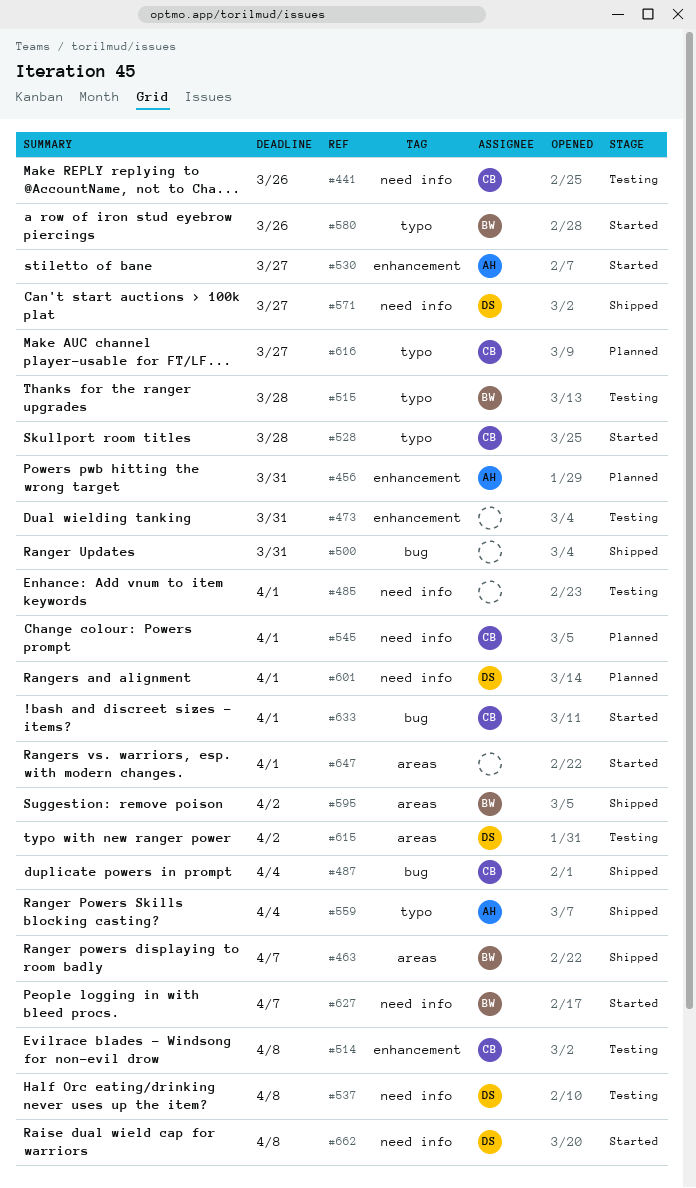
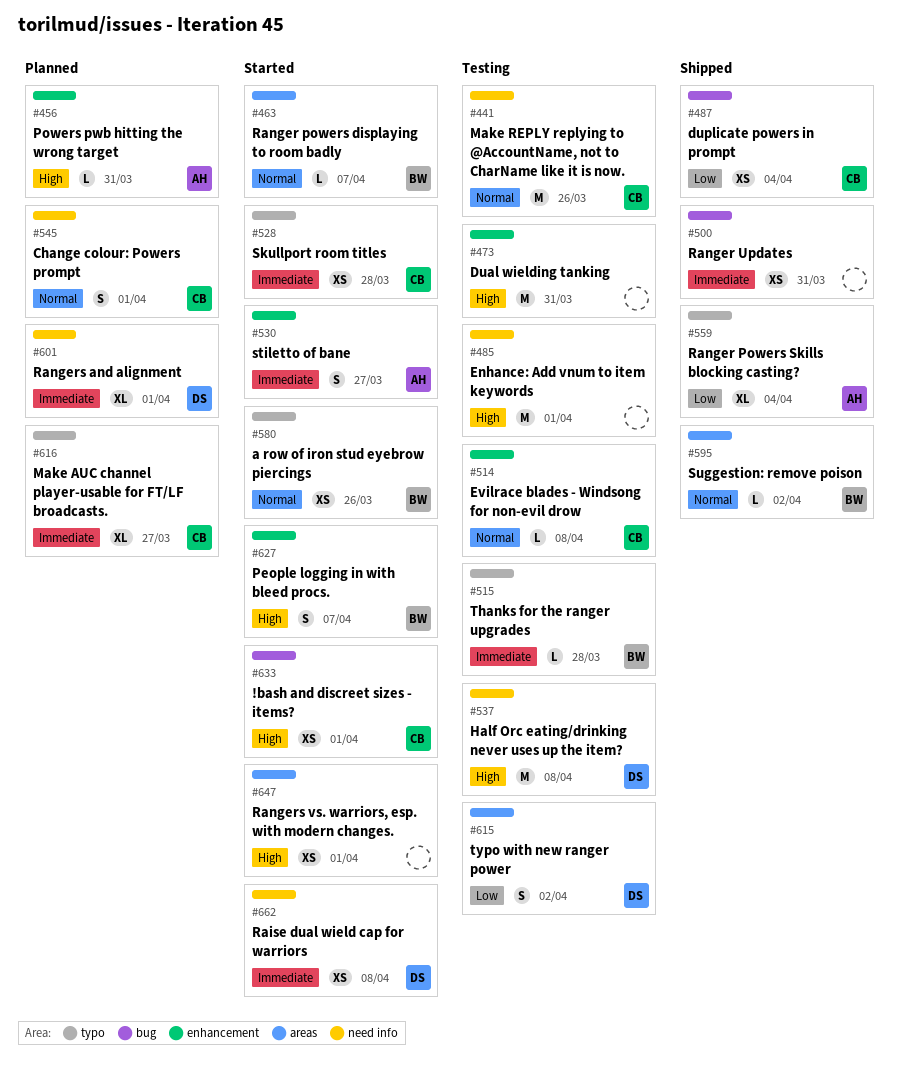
#463, status: Shipped -> Started
#571: present -> none
#627, label: need info -> enhancement

